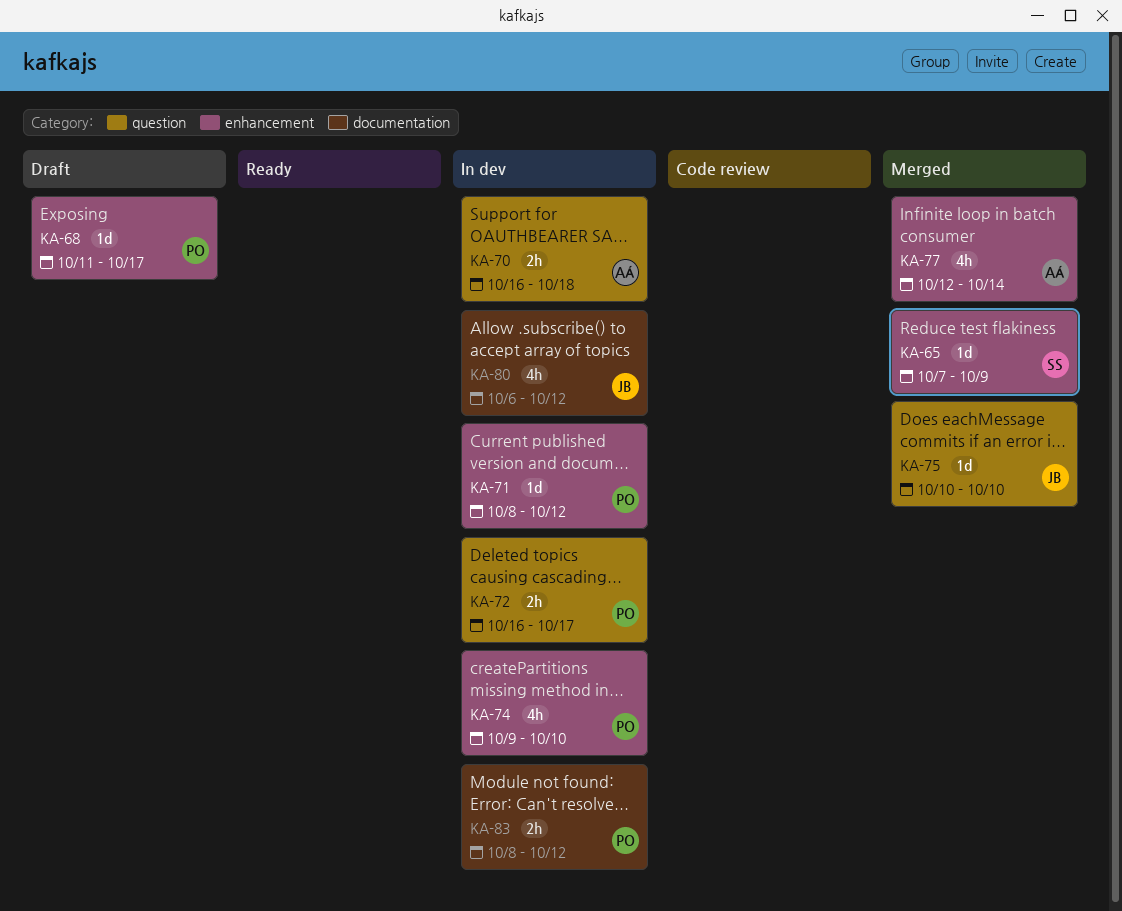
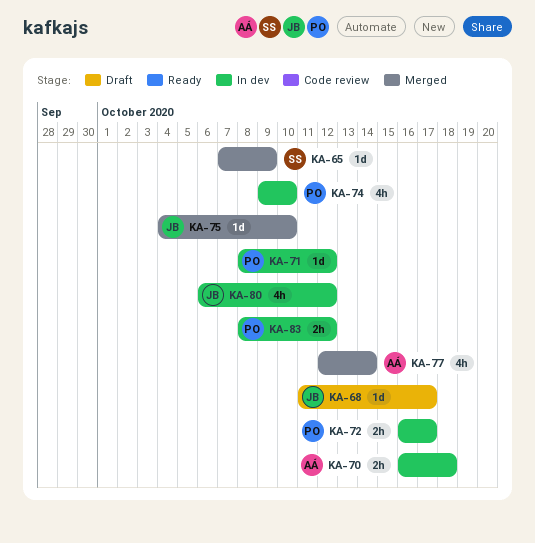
KA-68, owner: PO -> JB
KA-75, start: Oct 10 -> Oct 4

